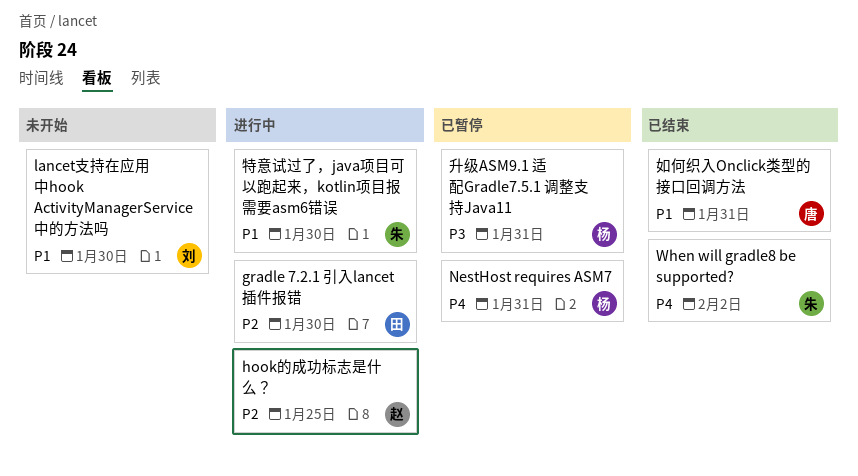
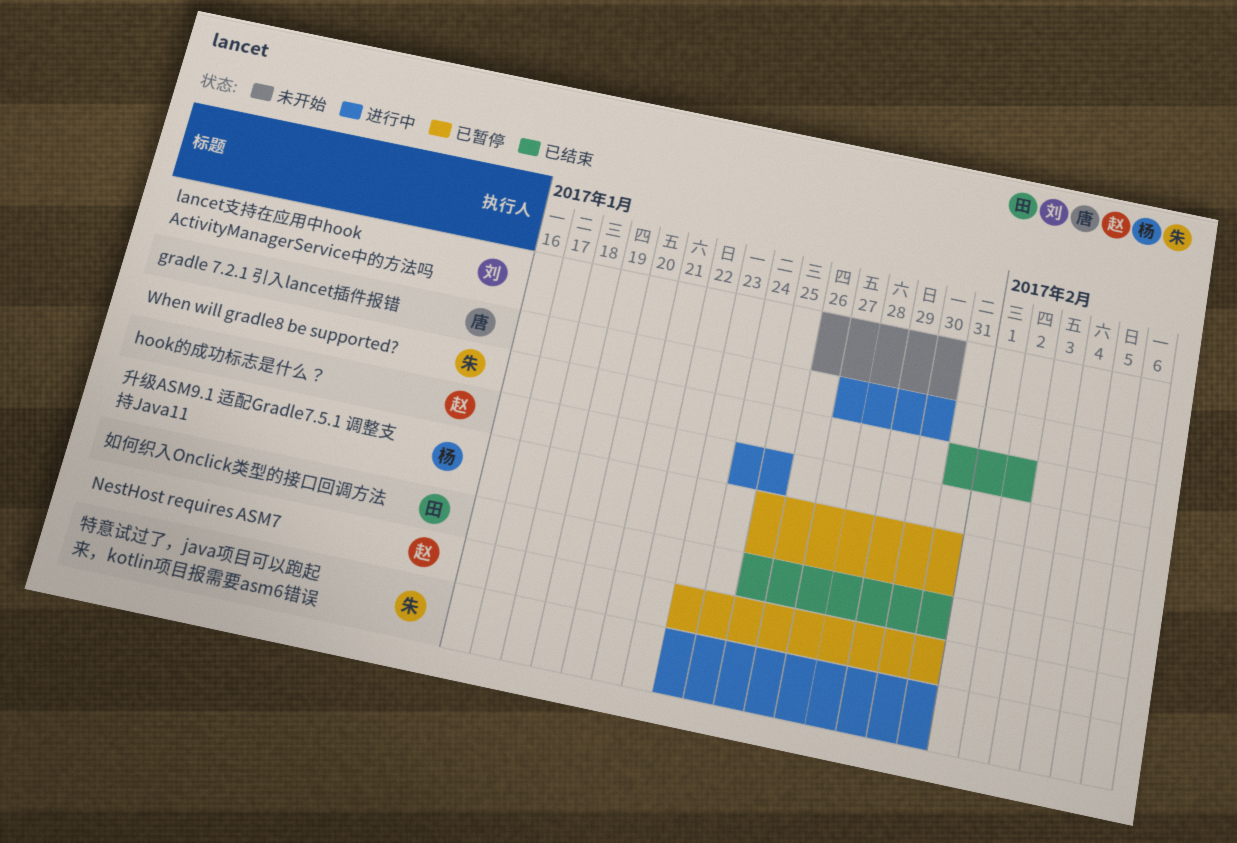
gradle 7.2.1 引入lancet插件报错, owner: 田 -> 唐
NestHost requires ASM7, owner: 杨 -> 赵
如何织入Onclick类型的接口回调方法, owner: 唐 -> 田
特意试过了，java项目可以跑起来，kotlin项目报需要asm6错误, due: Jan 30 -> Jan 31

